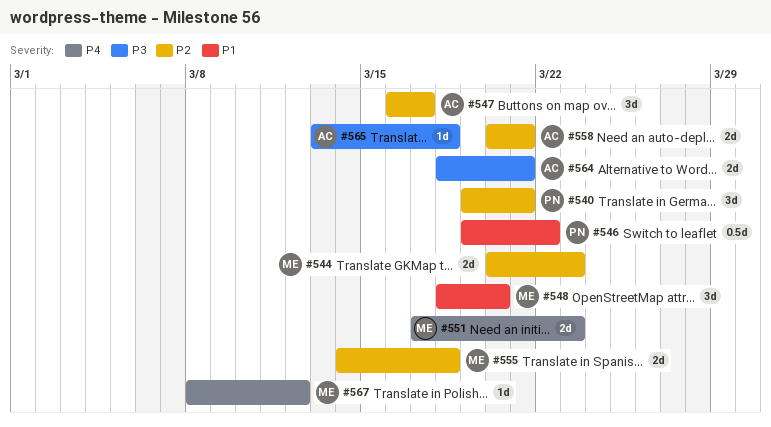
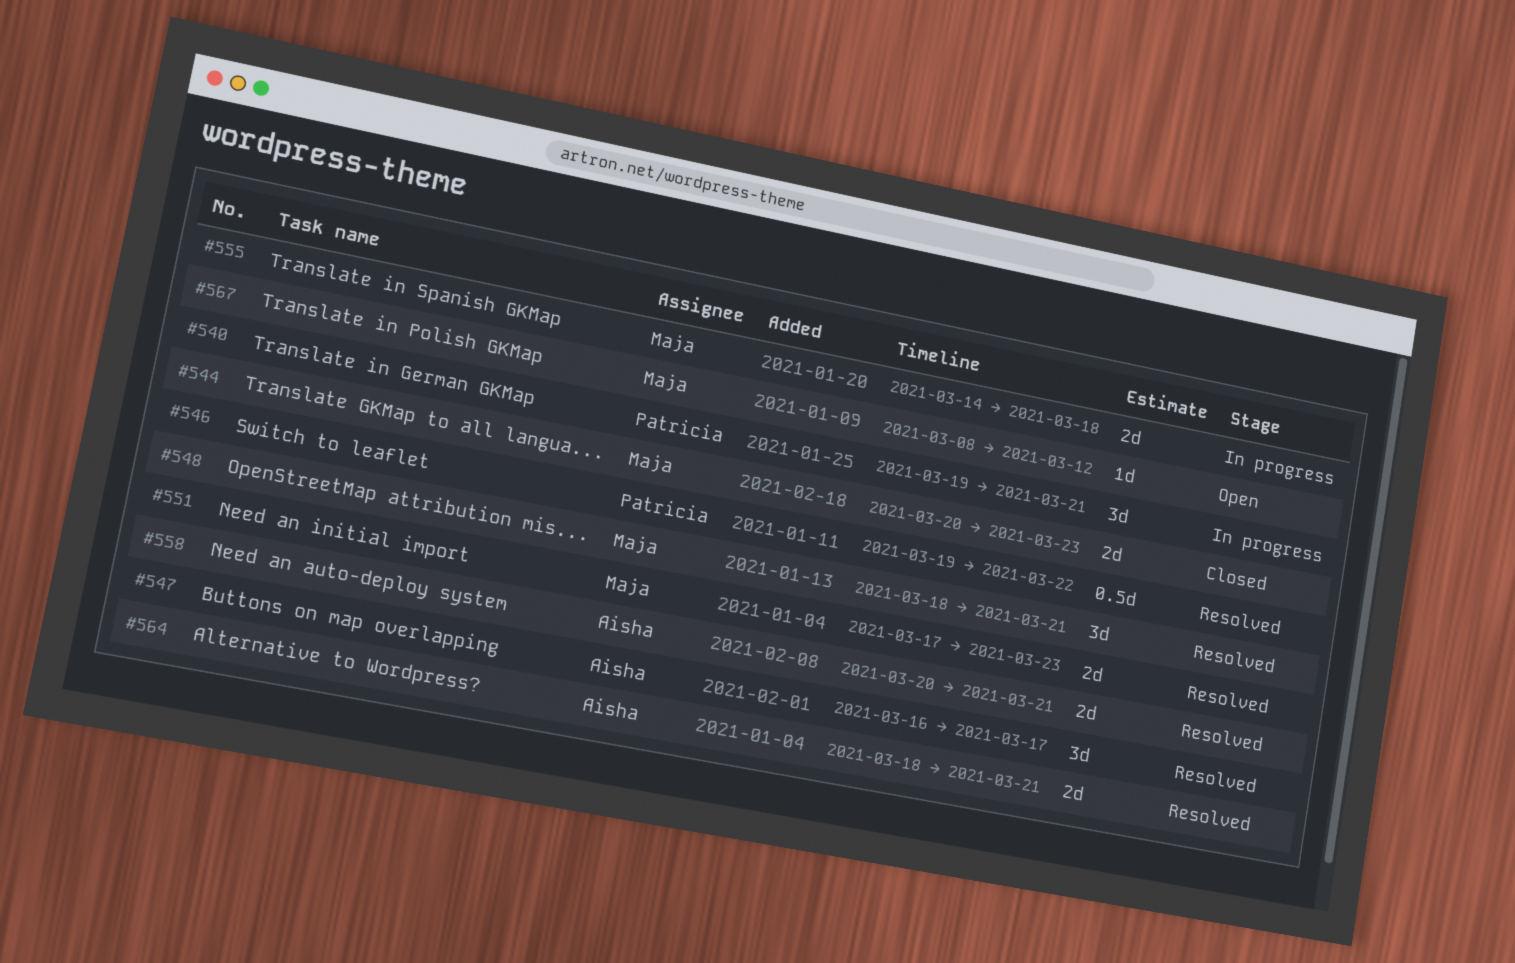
#548, due: Mar 20 -> Mar 21
#565: present -> none

